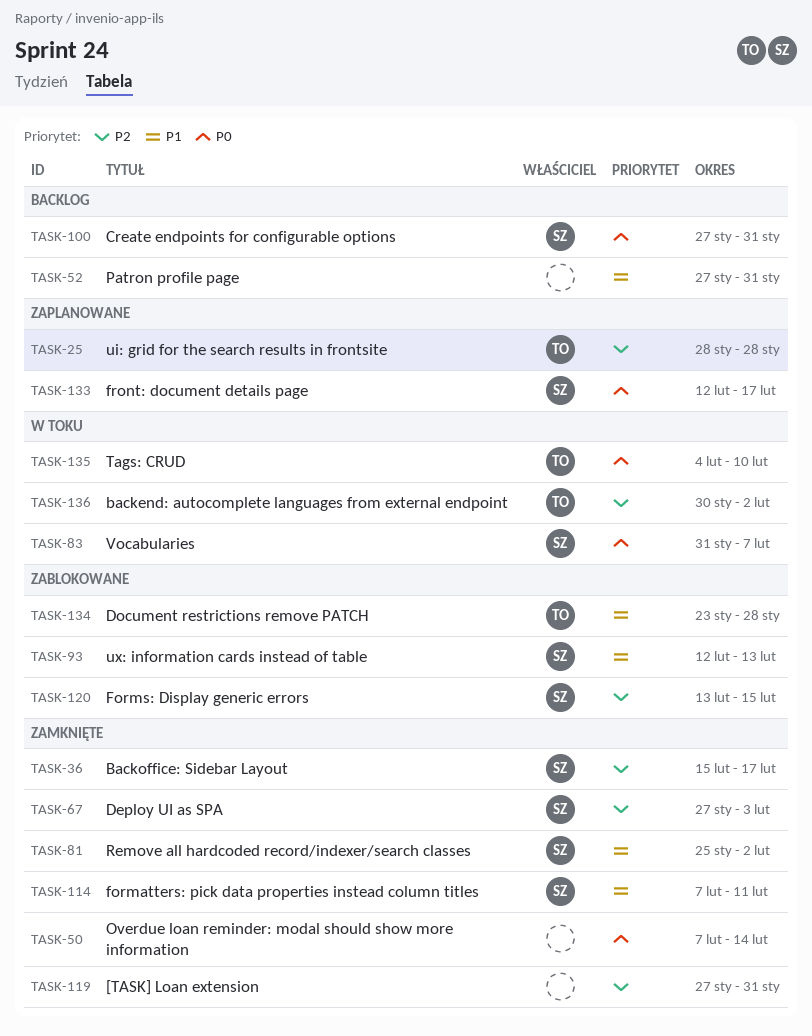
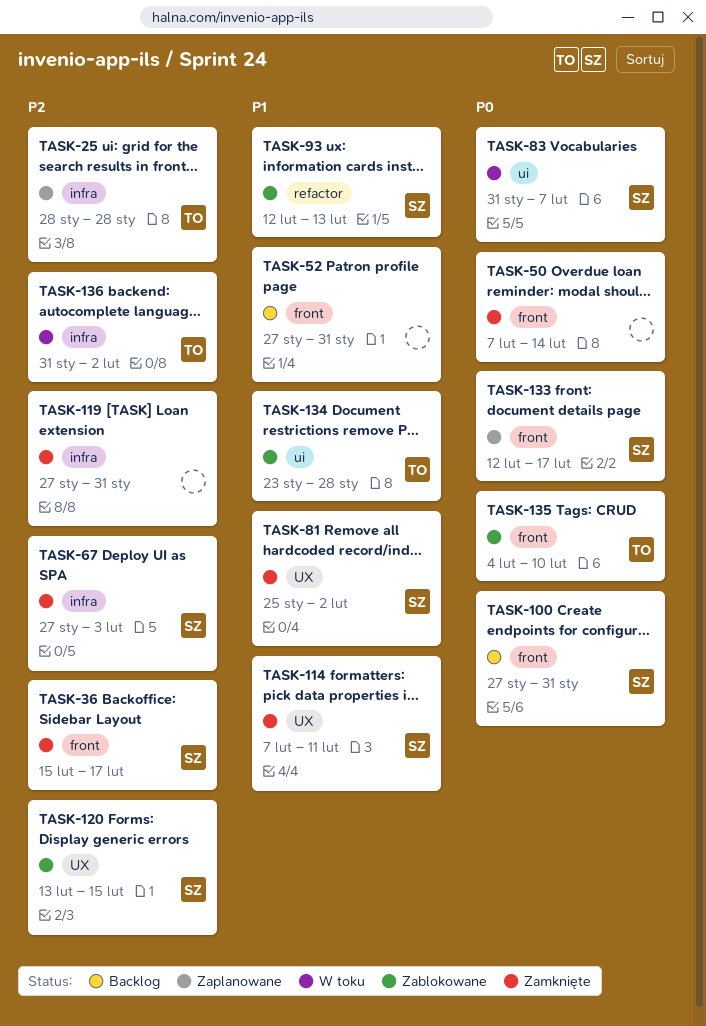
TASK-135, status: W toku -> Zablokowane
TASK-136, start: Jan 30 -> Jan 31

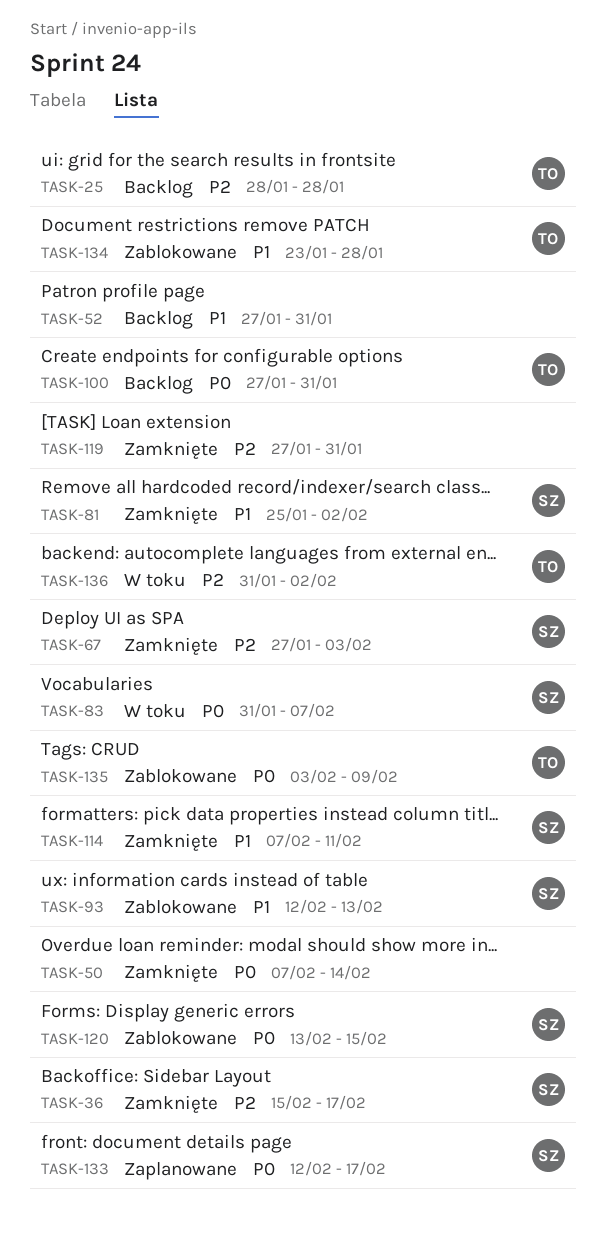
TASK-25, status: Zaplanowane -> Backlog
TASK-100, owner: SZ -> TO
TASK-120, priority: P2 -> P0
TASK-135, start: Feb 4 -> Feb 3
TASK-135, due: Feb 10 -> Feb 9

